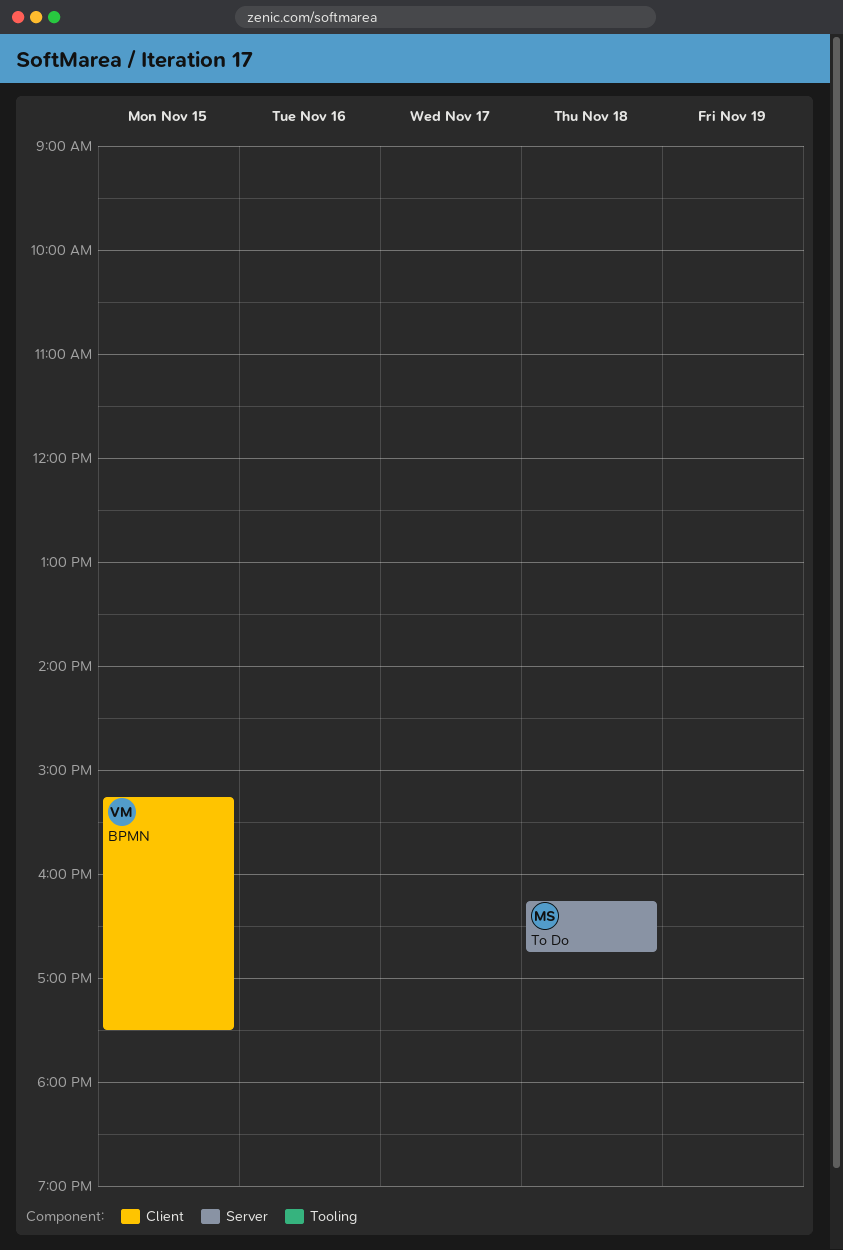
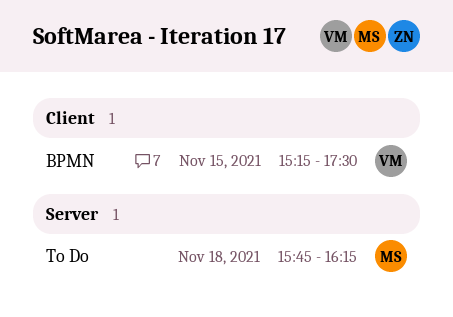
To Do, begins: 16:15 -> 15:45
To Do, ends: 16:45 -> 16:15

